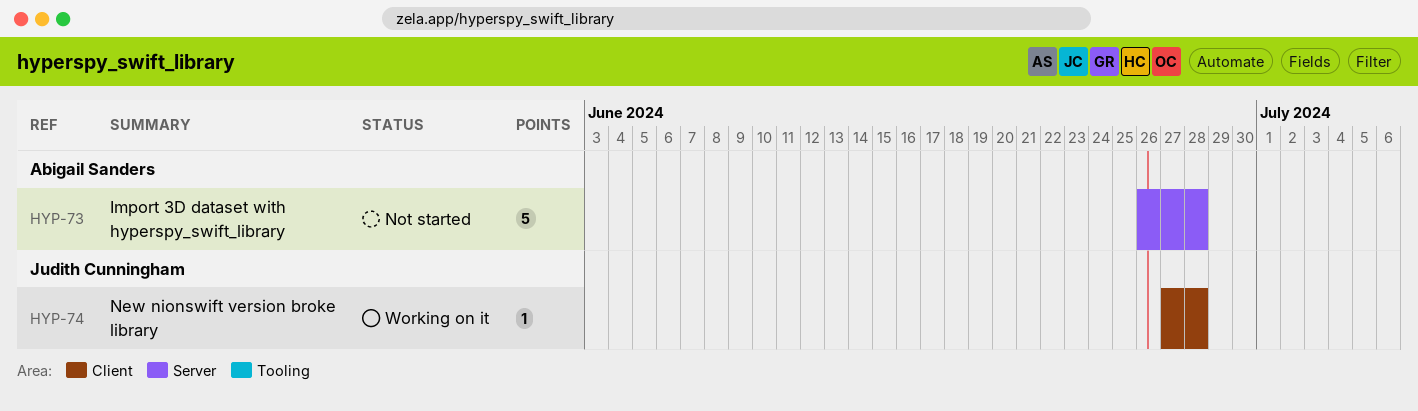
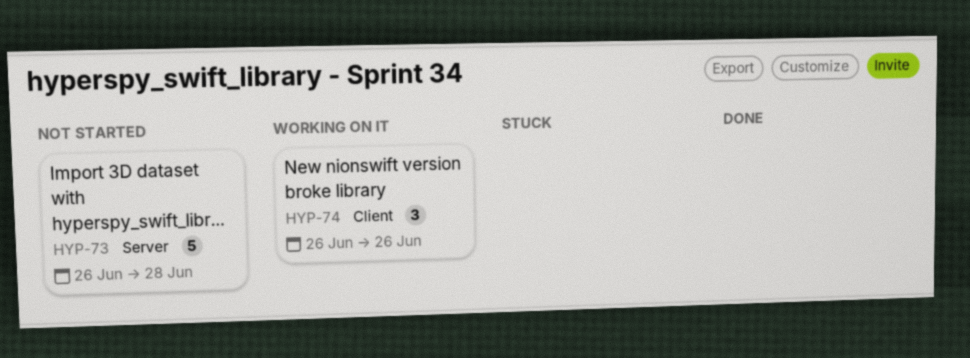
HYP-74, estimate: 1 -> 3
HYP-74, start: Jun 27 -> Jun 26
HYP-74, due: Jun 28 -> Jun 26

